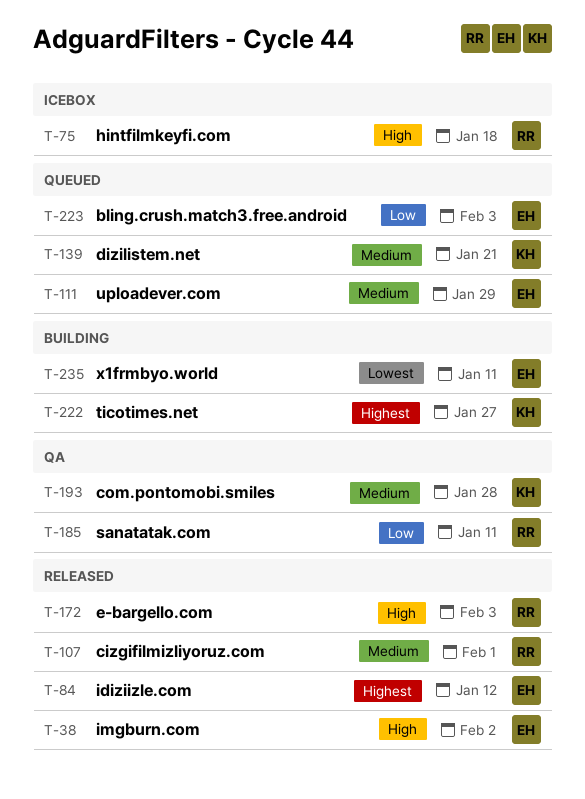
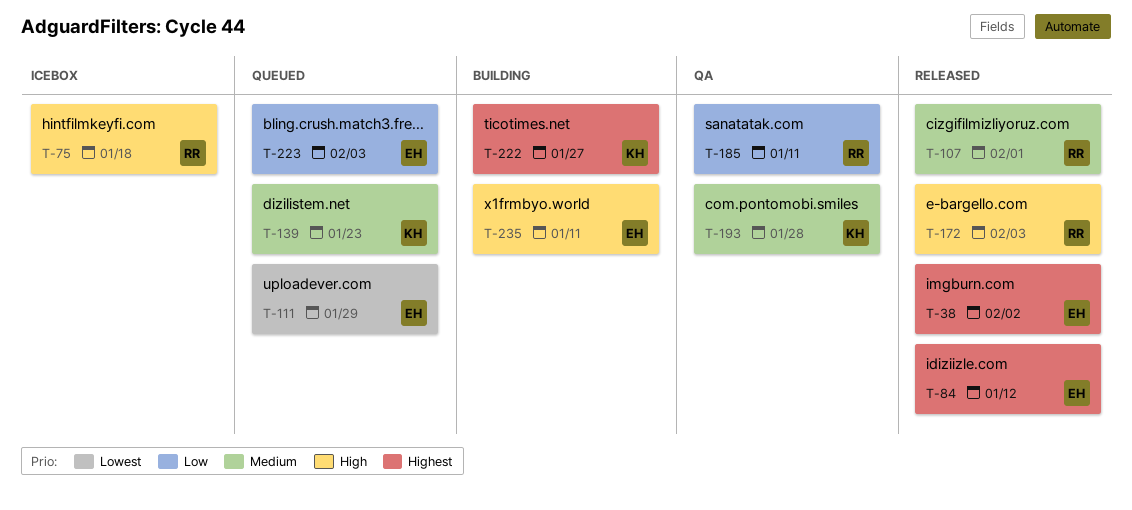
T-38, priority: High -> Highest
T-111, priority: Medium -> Lowest
T-139, due: Jan 21 -> Jan 23
T-235, priority: Lowest -> High

